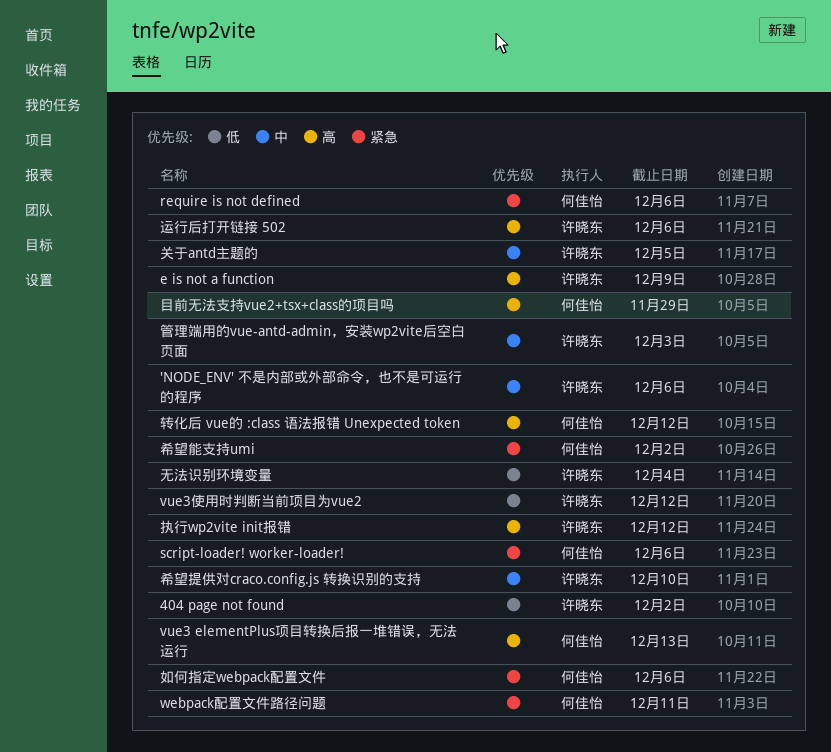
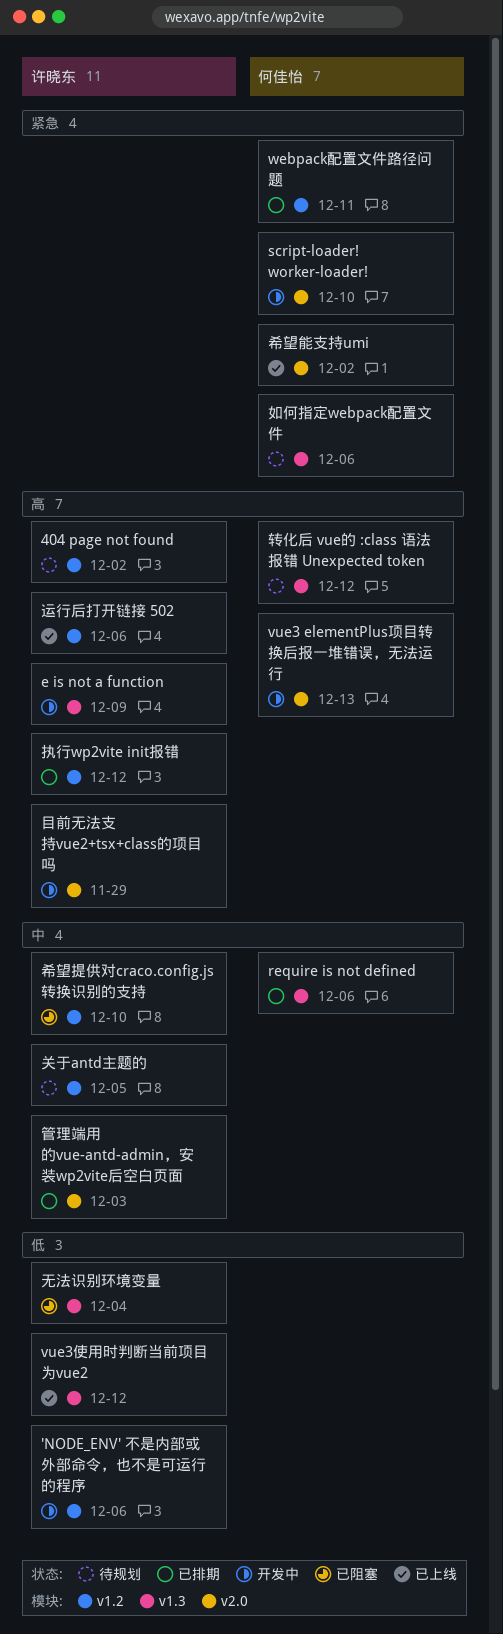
'NODE_ENV' 不是内部或外部命令，也不是可运行的程序, priority: 中 -> 低
404 page not found, priority: 低 -> 高
require is not defined, priority: 紧急 -> 中
script-loader! worker-loader!, due: Dec 6 -> Dec 10
目前无法支持vue2+tsx+class的项目吗, owner: 何佳怡 -> 许晓东

